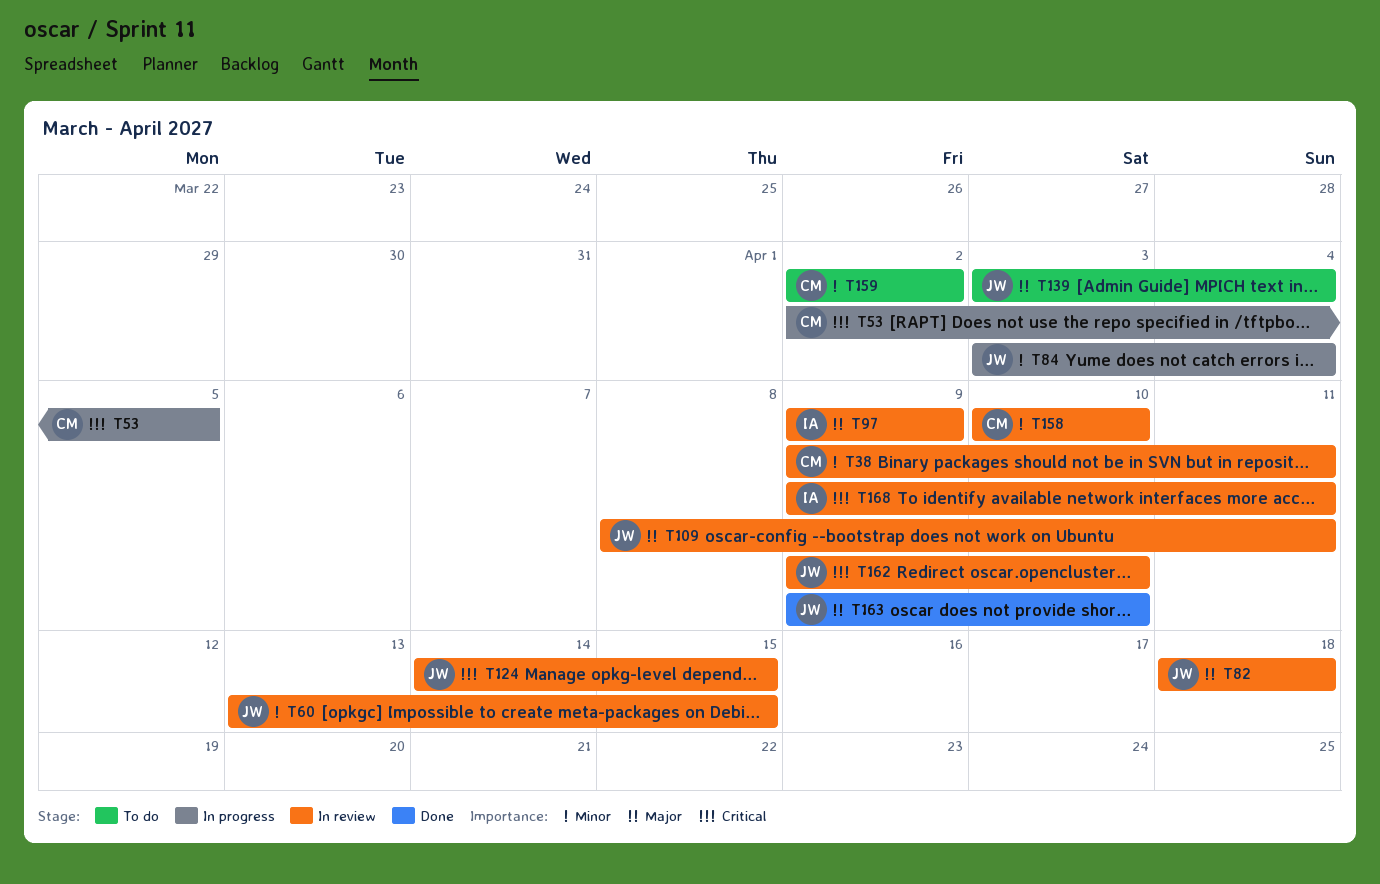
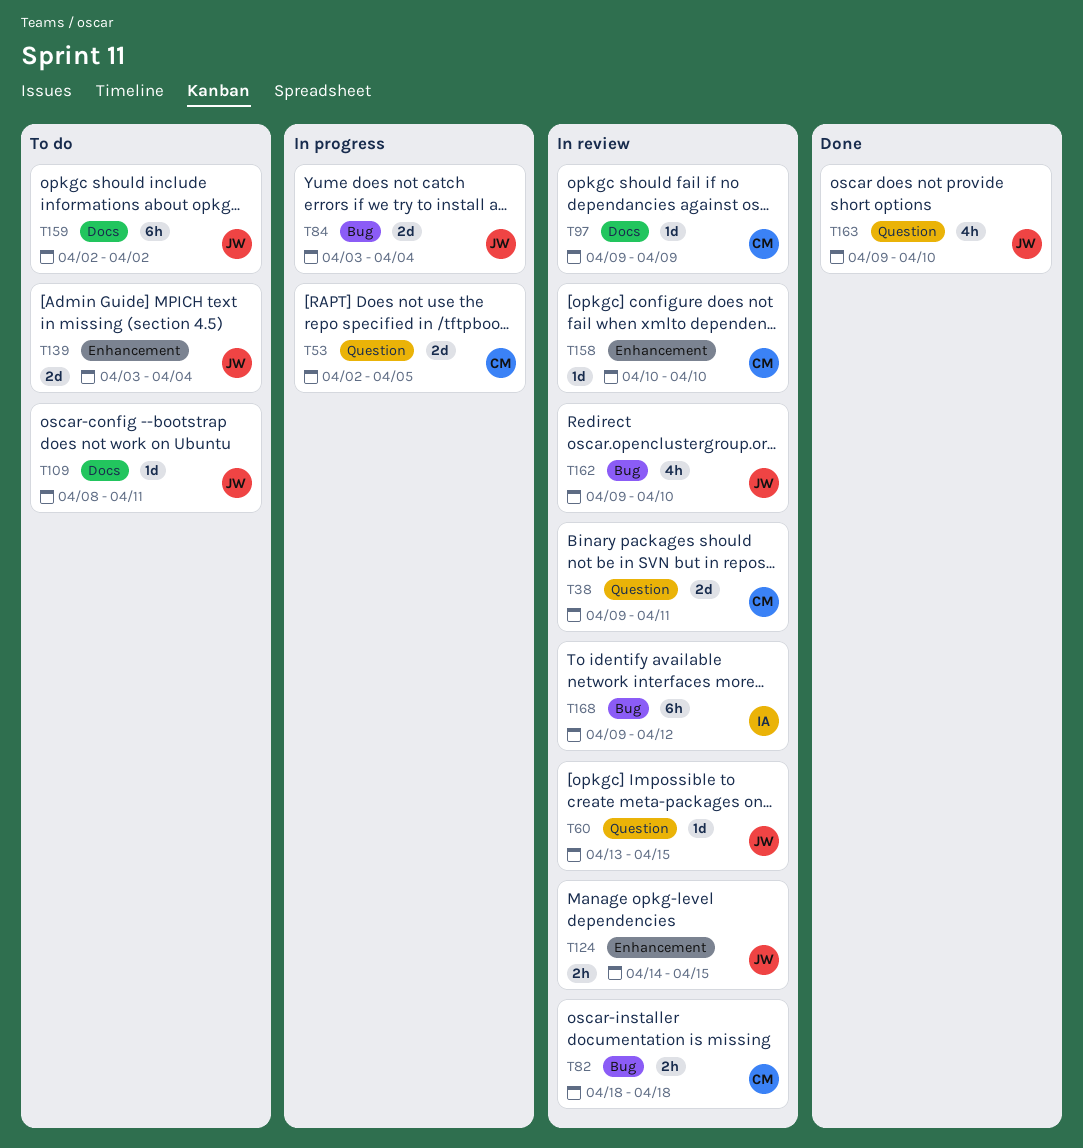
T82, owner: JW -> CM
T97, owner: IA -> CM
T109, status: In review -> To do
T159, owner: CM -> JW
T168, due: Apr 11 -> Apr 12

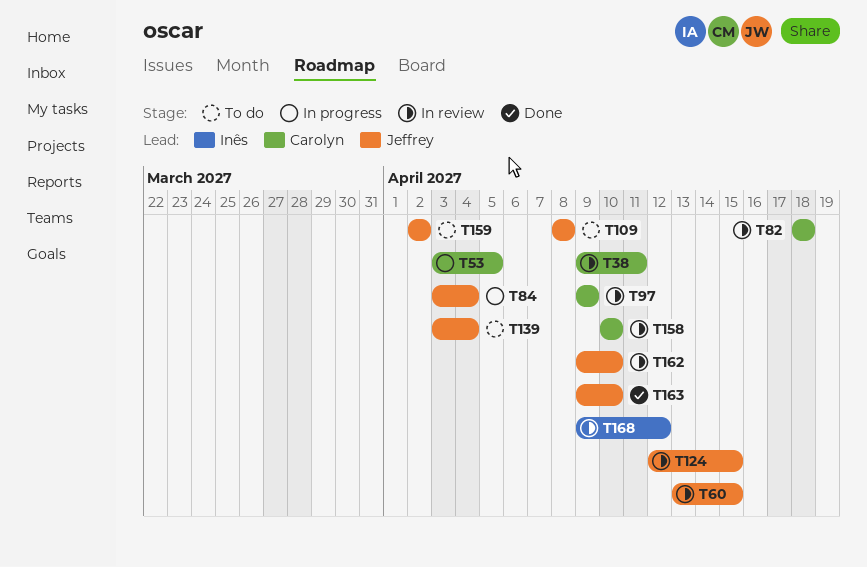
T53, start: Apr 2 -> Apr 3
T109, due: Apr 11 -> Apr 8
T124, start: Apr 14 -> Apr 12

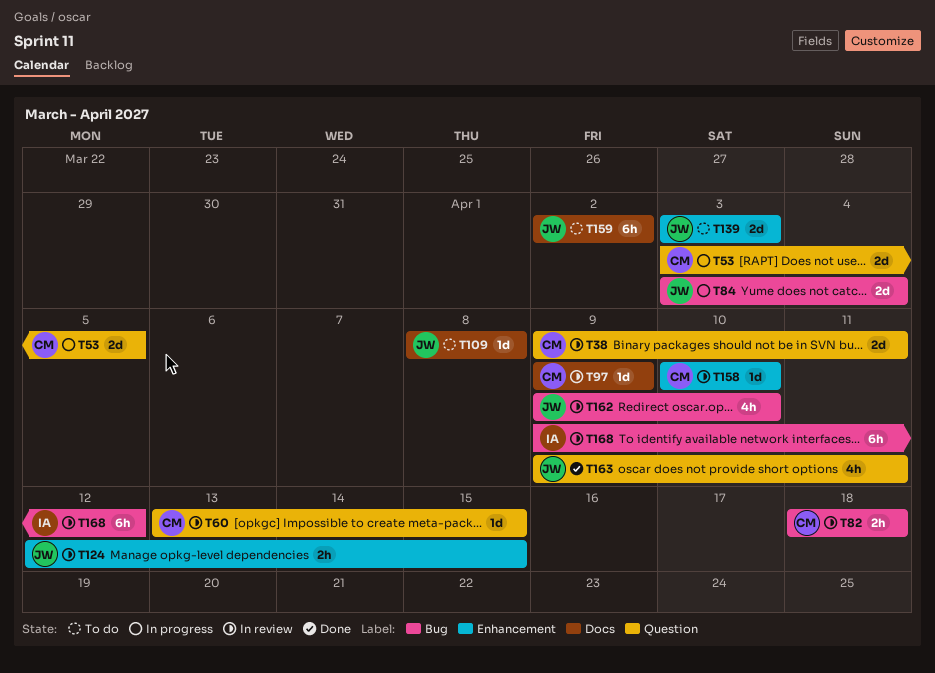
T60, owner: Jeffrey -> Carolyn
T139, due: Apr 4 -> Apr 3
T163, due: Apr 10 -> Apr 11

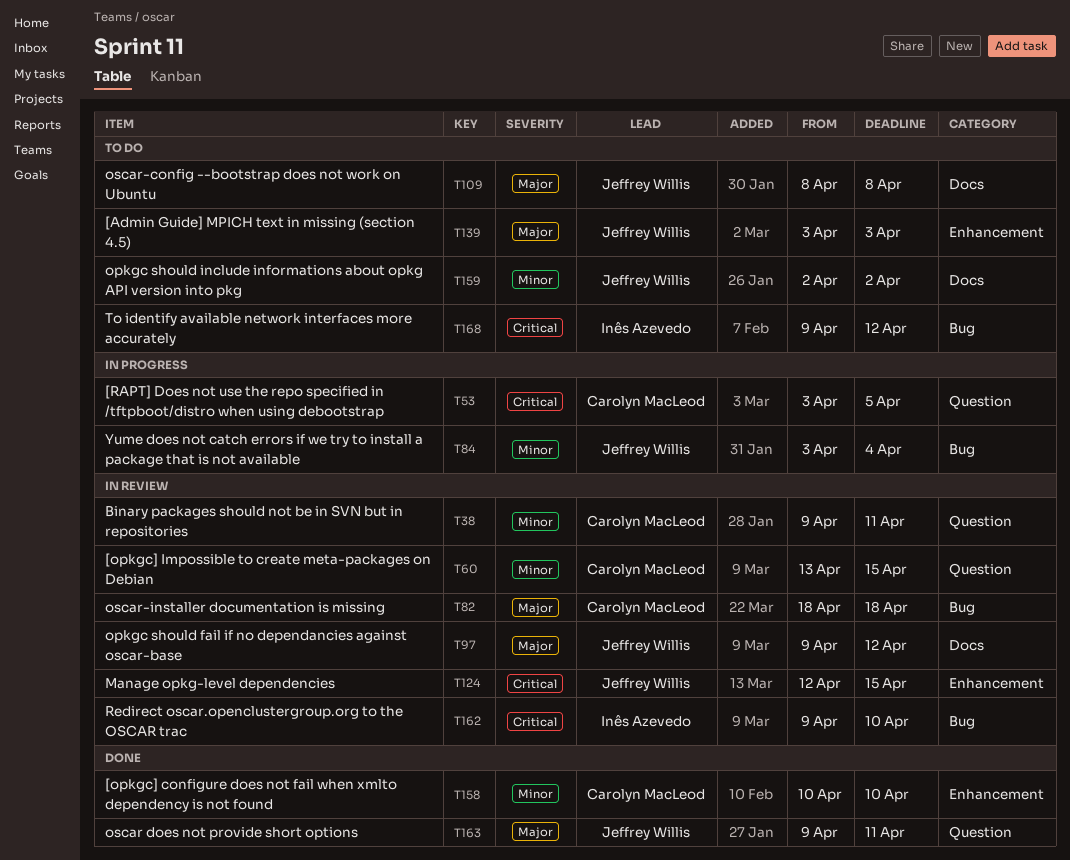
T97, owner: Carolyn MacLeod -> Jeffrey Willis
T97, due: Apr 9 -> Apr 12
T158, status: In review -> Done
T162, owner: Jeffrey Willis -> Inês Azevedo
T168, status: In review -> To do

